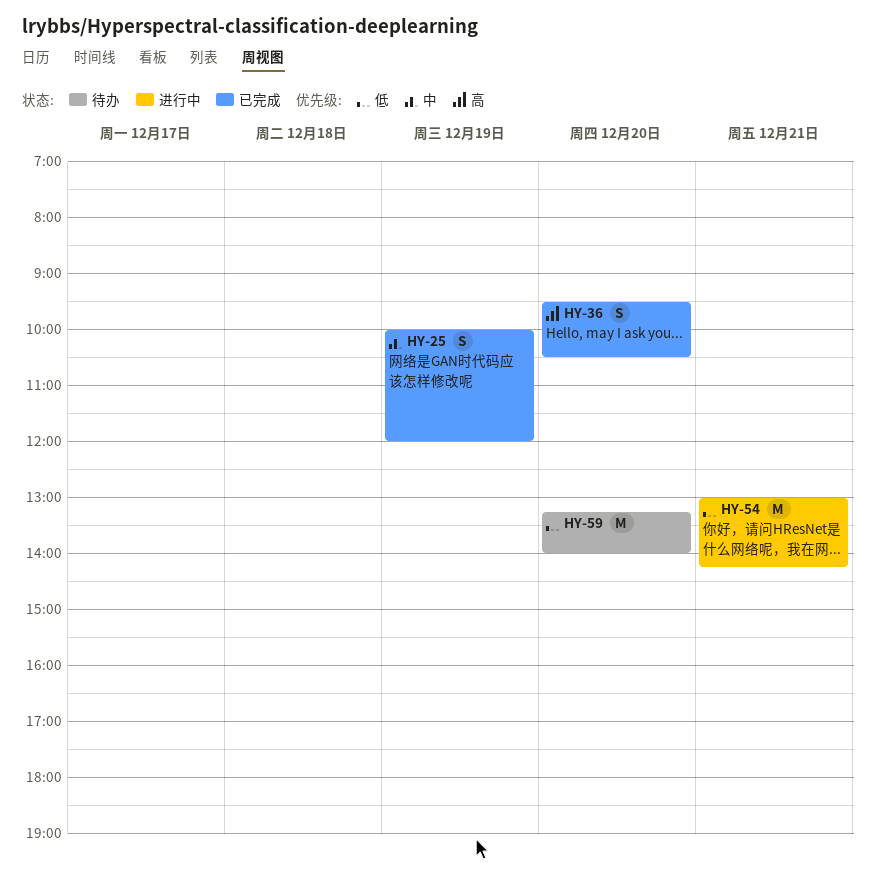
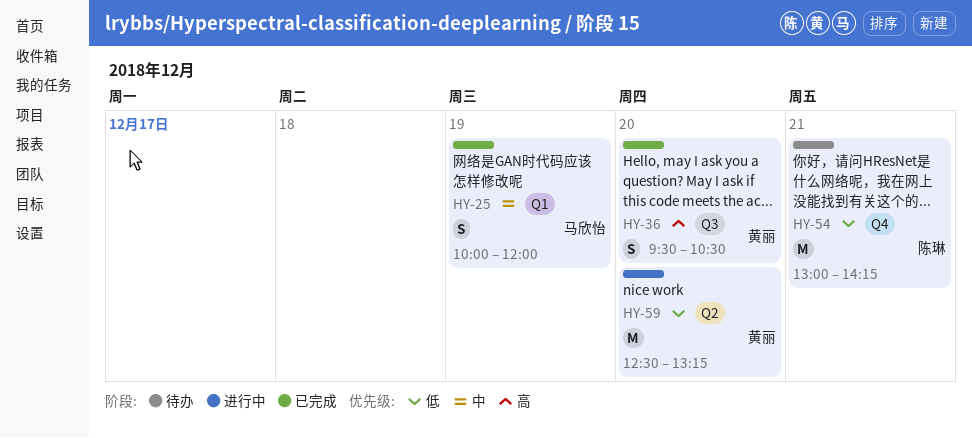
HY-54, status: 进行中 -> 待办
HY-59, status: 待办 -> 进行中
HY-59, begins: 13:15 -> 12:30
HY-59, ends: 14:00 -> 13:15

